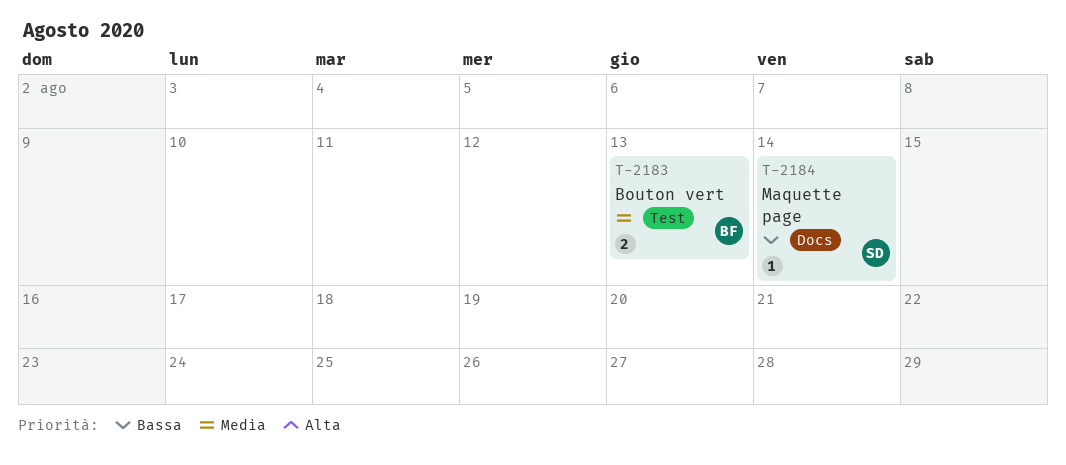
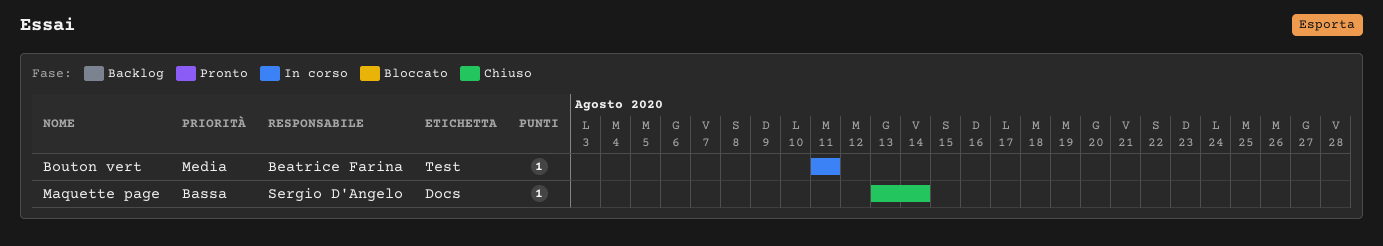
Bouton vert, estimate: 2 -> 1
Bouton vert, due: Aug 13 -> Aug 11

